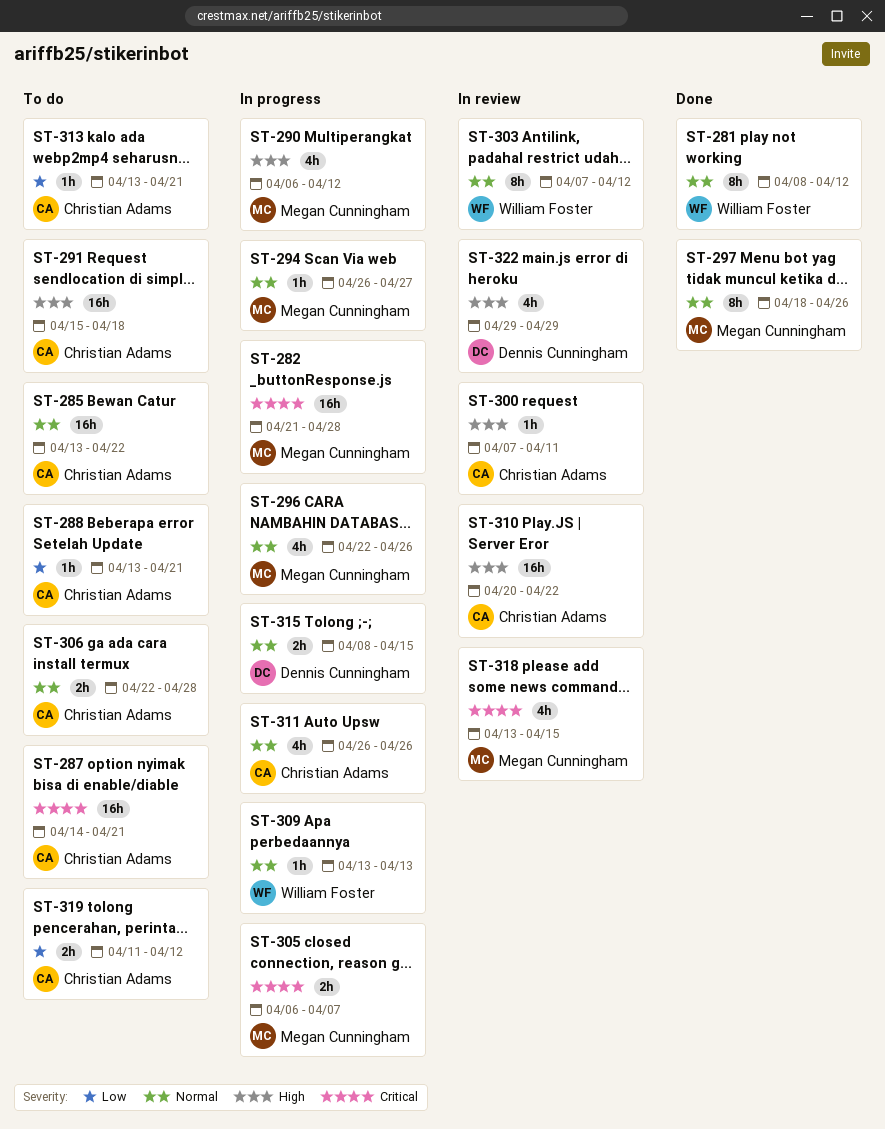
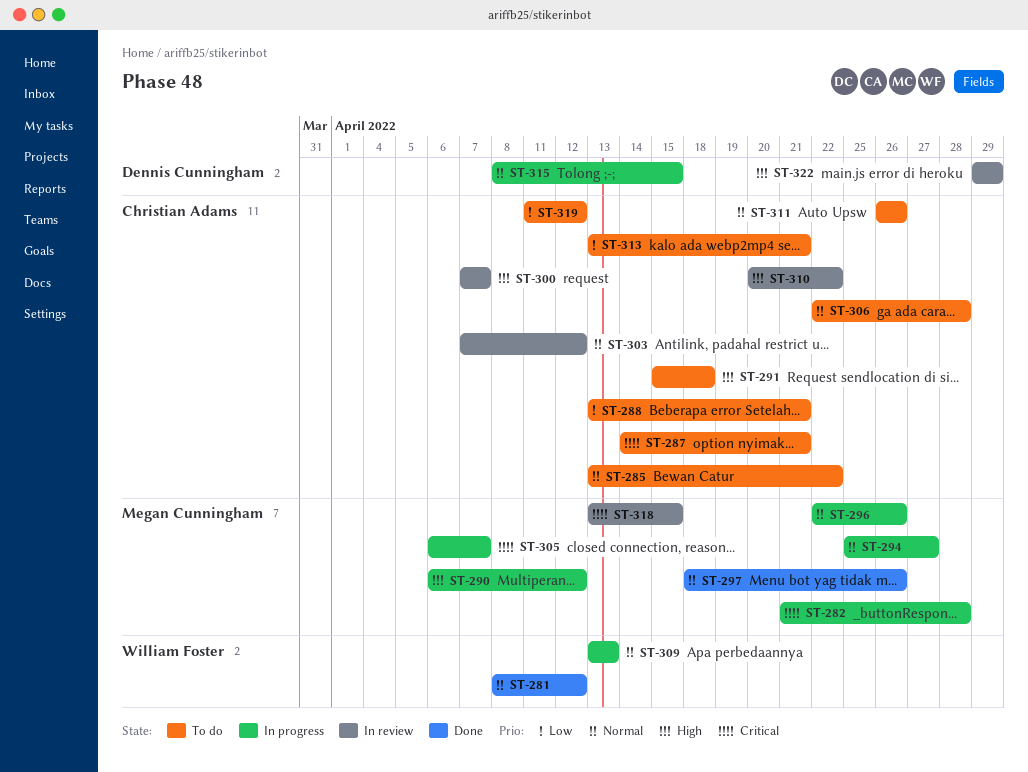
ST-294, start: Apr 26 -> Apr 25
ST-300, due: Apr 11 -> Apr 7
ST-303, owner: William Foster -> Christian Adams
ST-311, status: In progress -> To do

